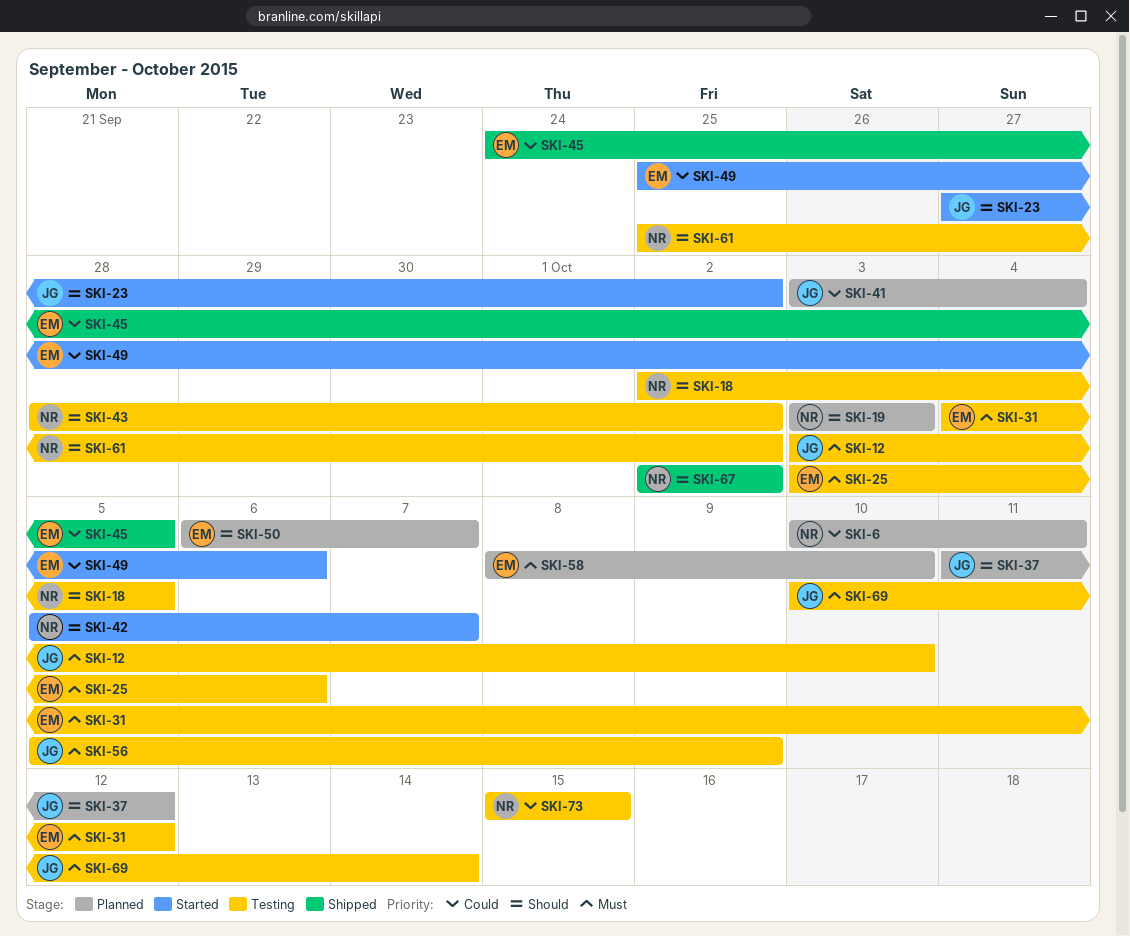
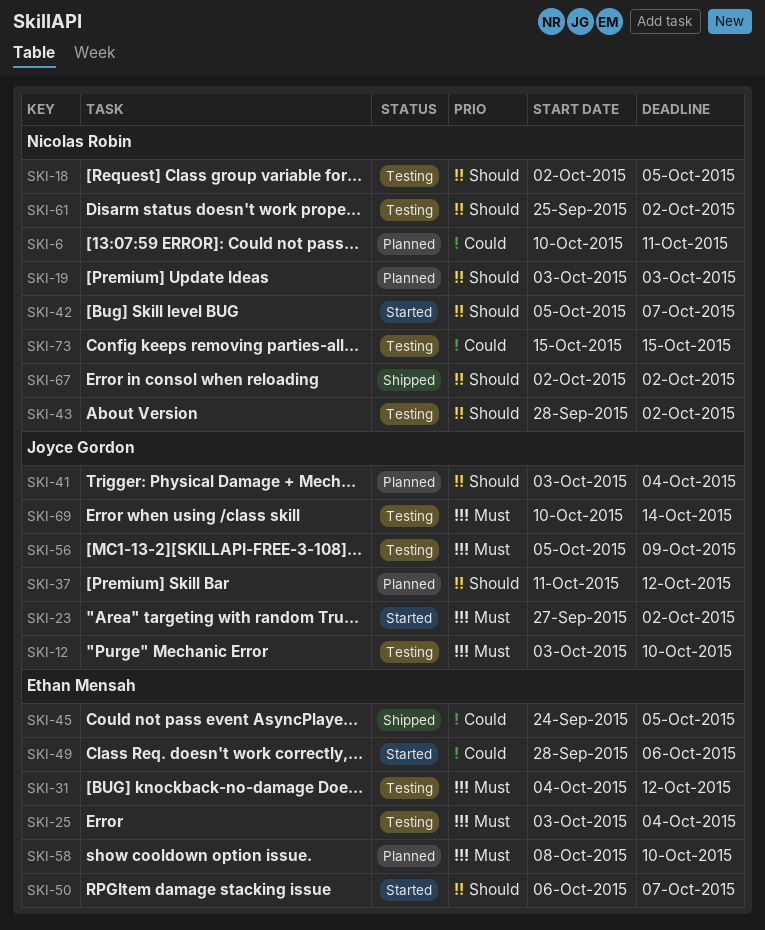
SKI-23, priority: Should -> Must
SKI-25, due: Oct 6 -> Oct 4
SKI-41, priority: Could -> Should
SKI-49, start: Sep 25 -> Sep 28
SKI-50, status: Planned -> Started

